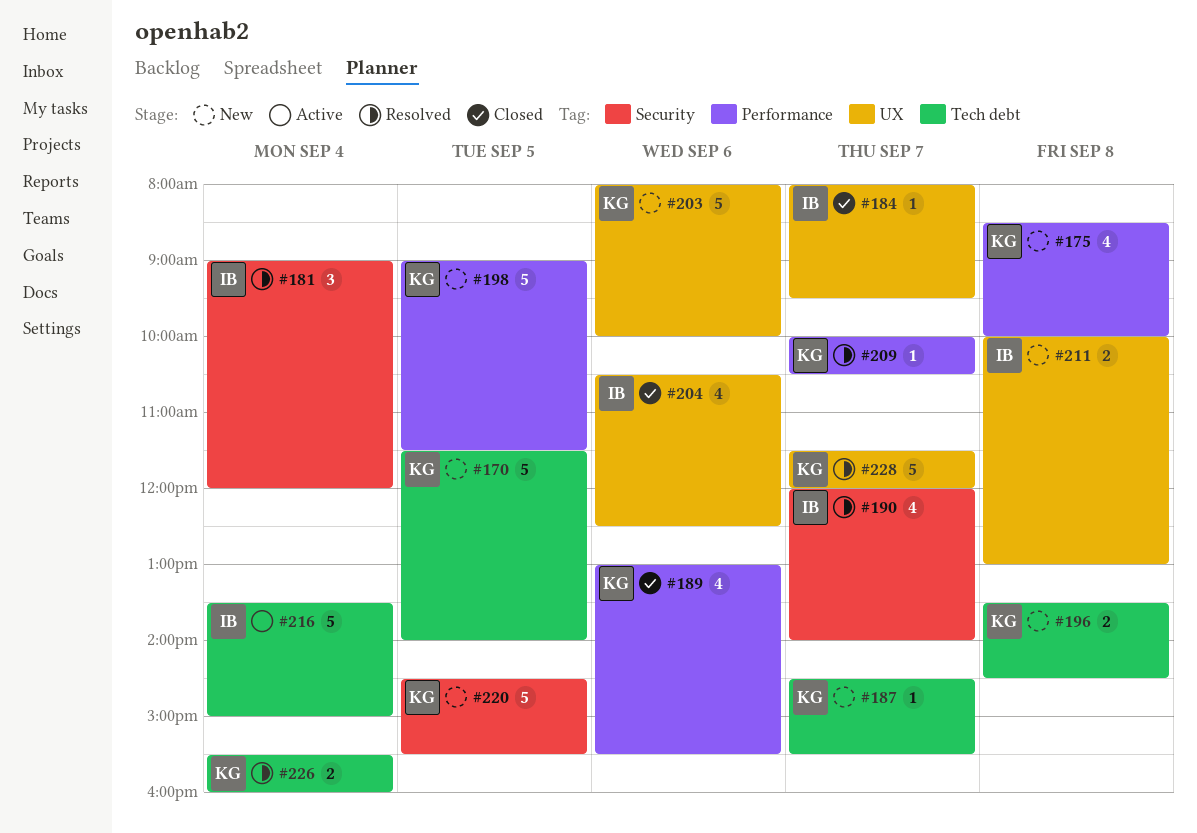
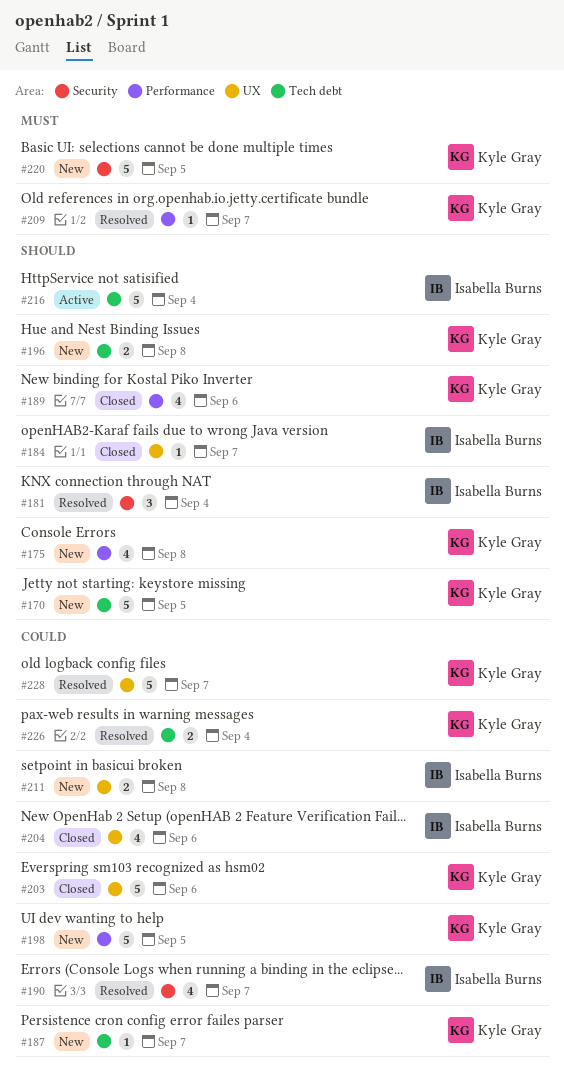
#203, status: New -> Closed

